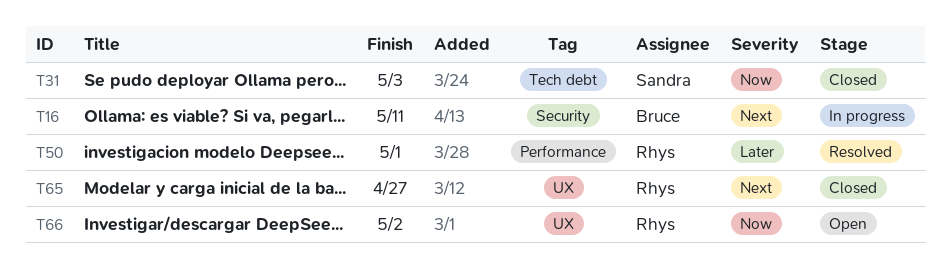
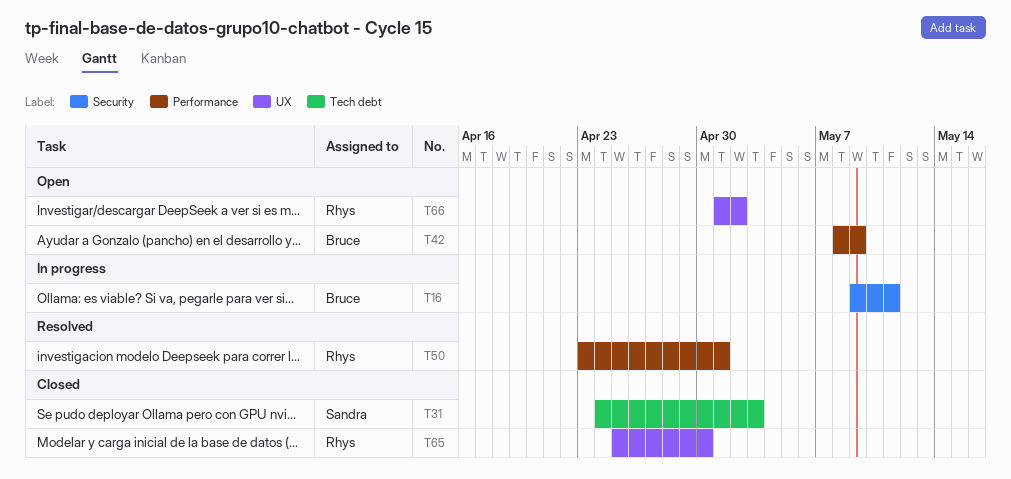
T42: none -> present
T65, due: Apr 27 -> Apr 30

